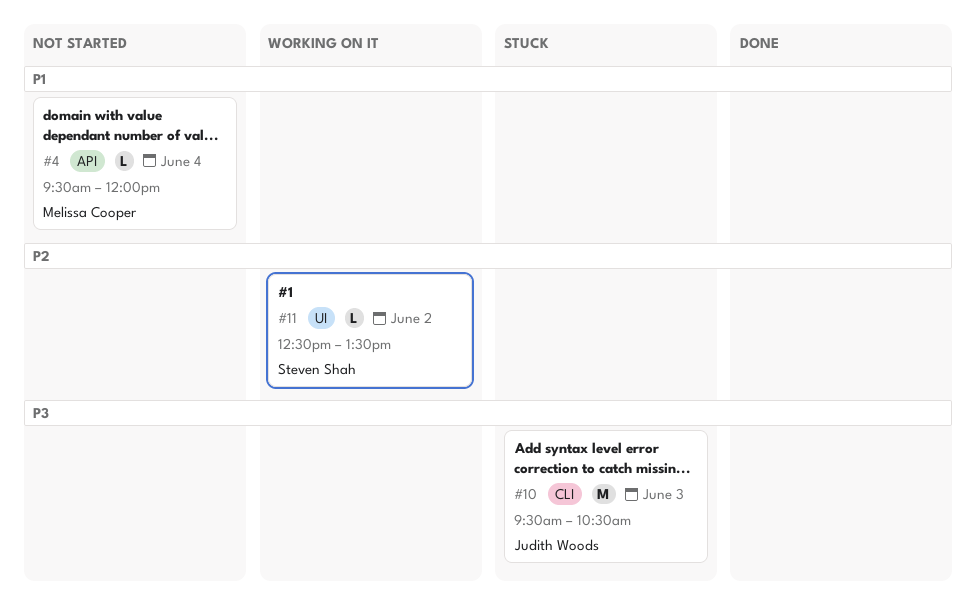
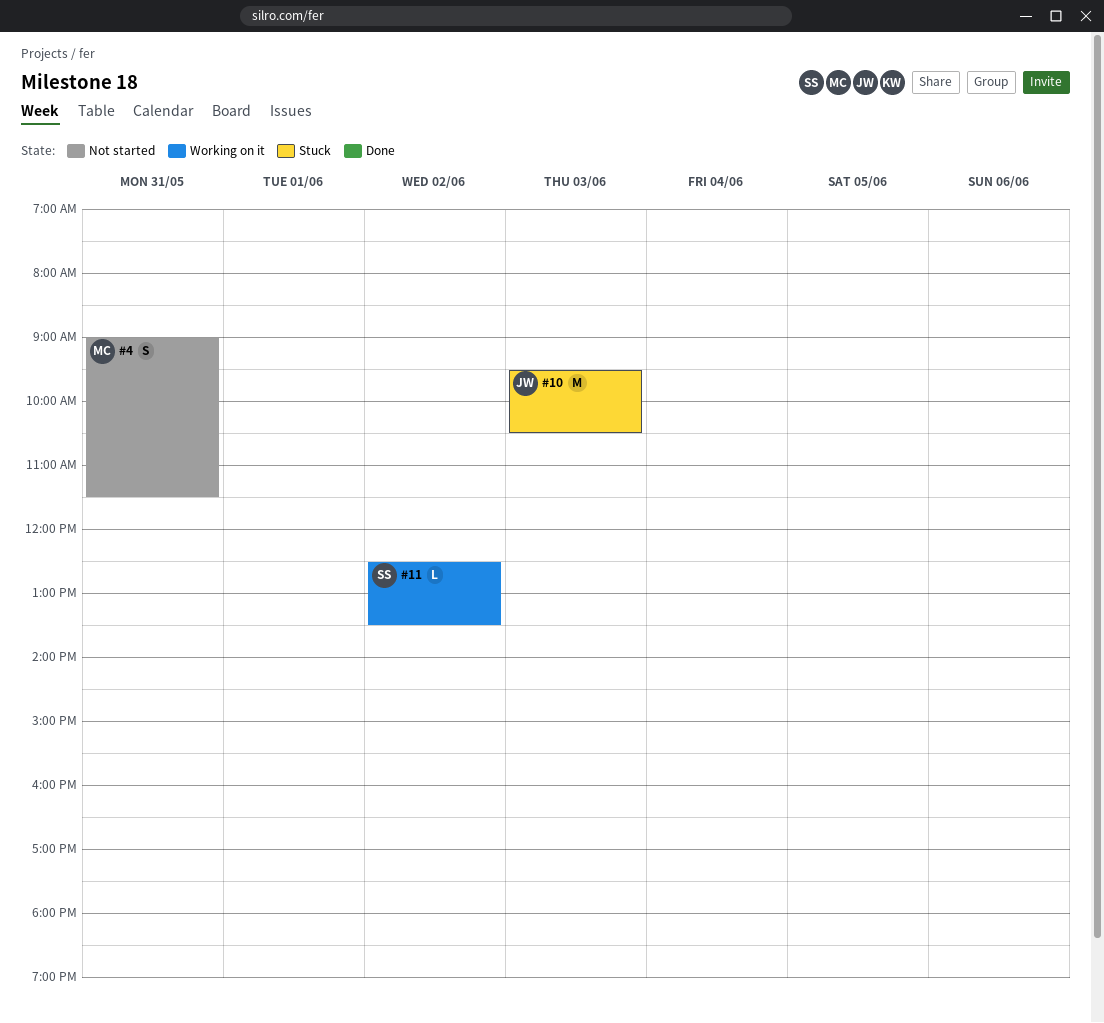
#4, estimate: L -> S
#4, day: Jun 4 -> May 31
#4, begins: 09:30 -> 09:00
#4, ends: 12:00 -> 11:30

